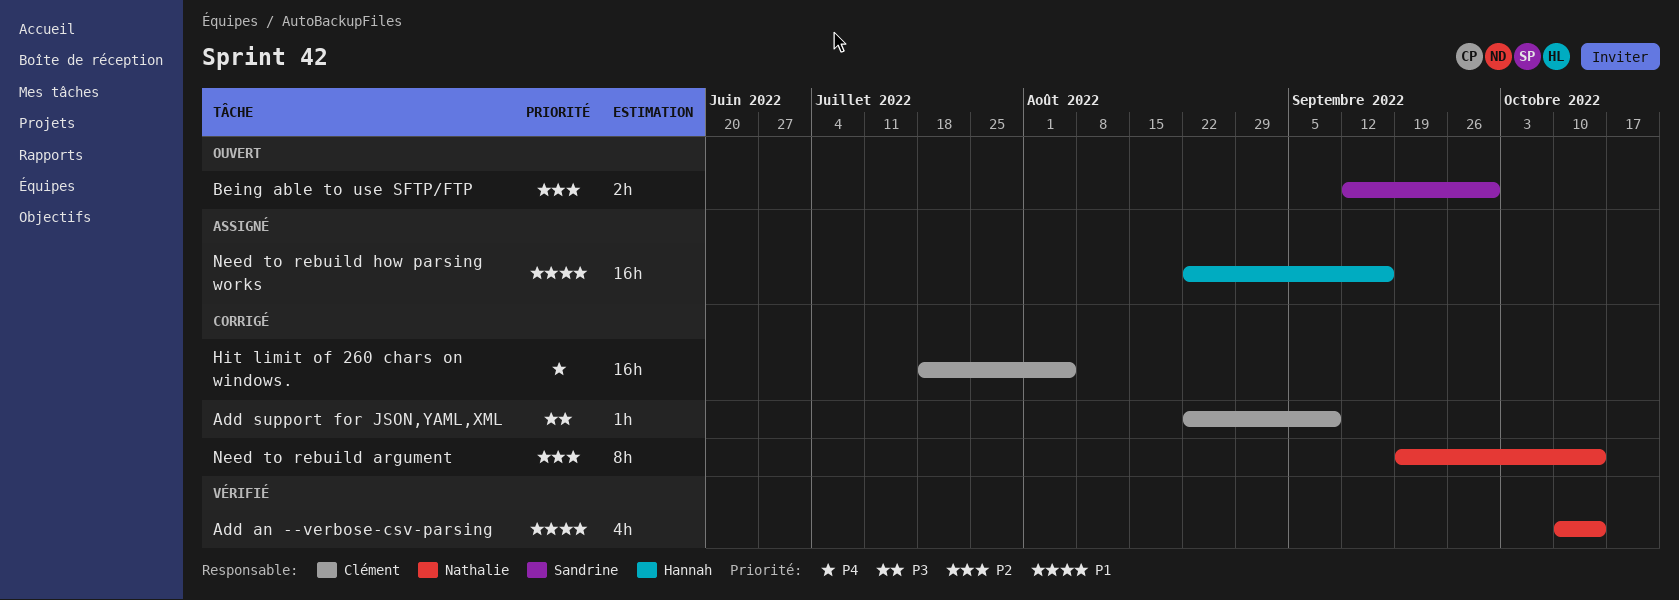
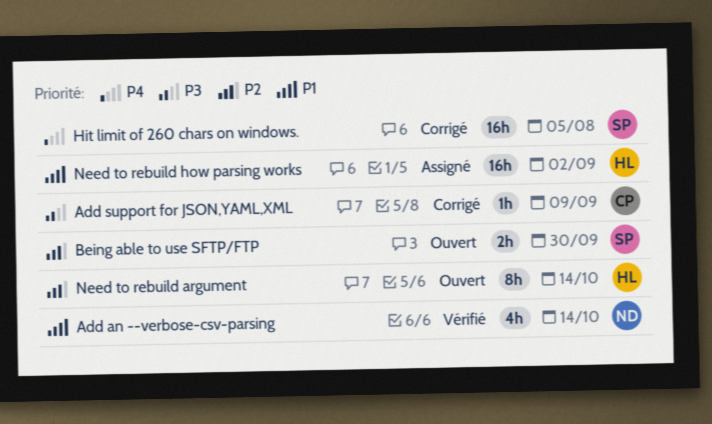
Hit limit of 260 chars on windows., owner: Clément -> Sandrine
Need to rebuild argument, status: Corrigé -> Ouvert
Need to rebuild argument, owner: Nathalie -> Hannah
Need to rebuild how parsing works, due: Sep 16 -> Sep 2

